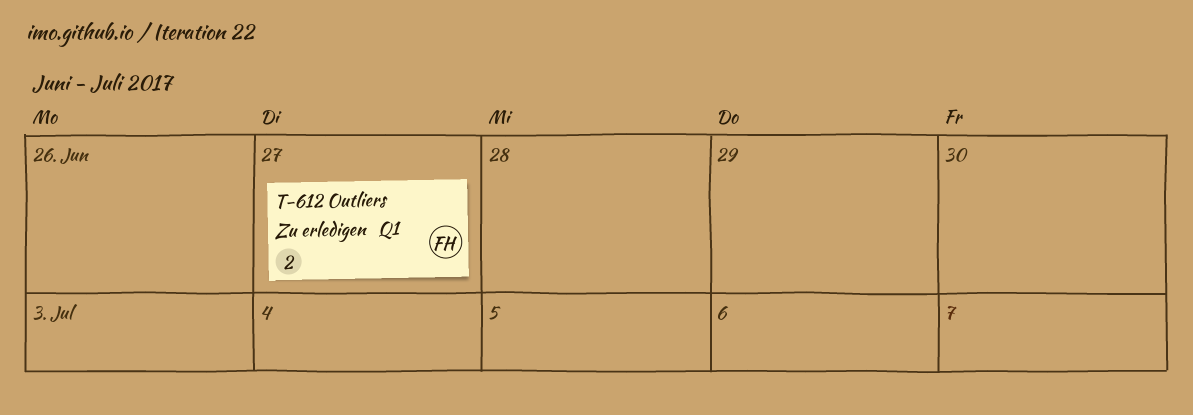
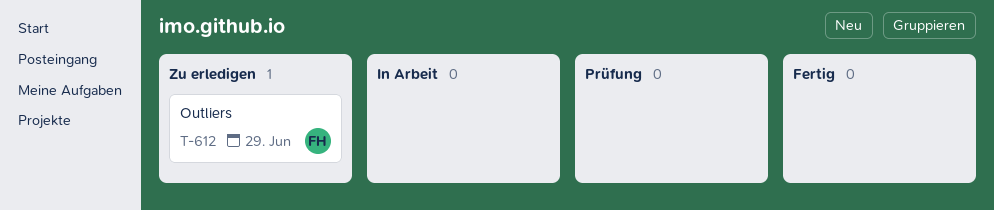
T-612, due: Jun 27 -> Jun 29

